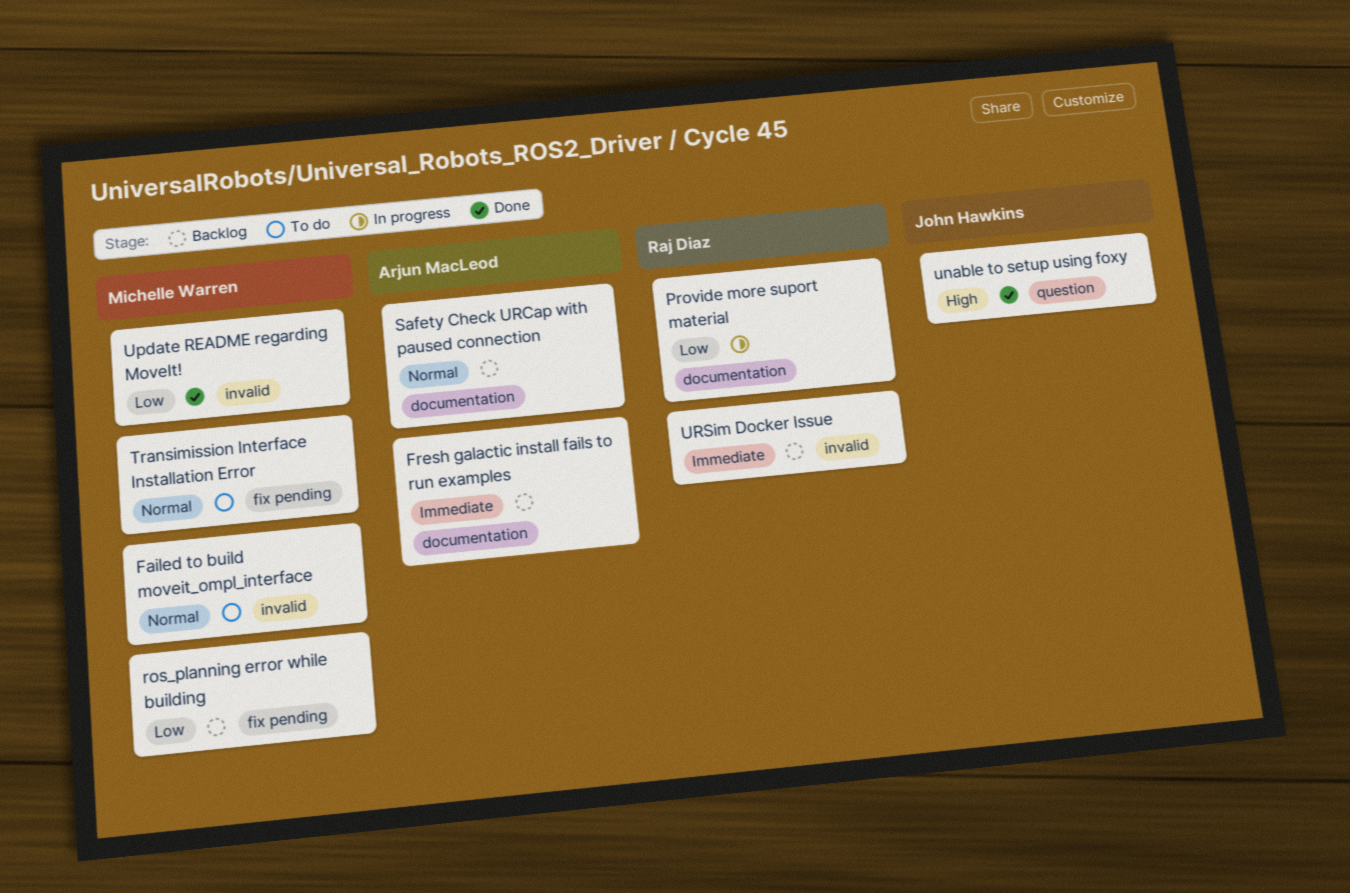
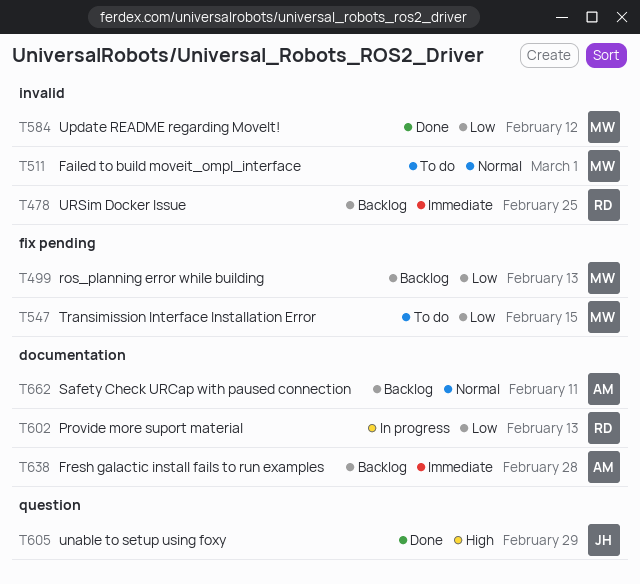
Transimission Interface Installation Error, priority: Normal -> Low

